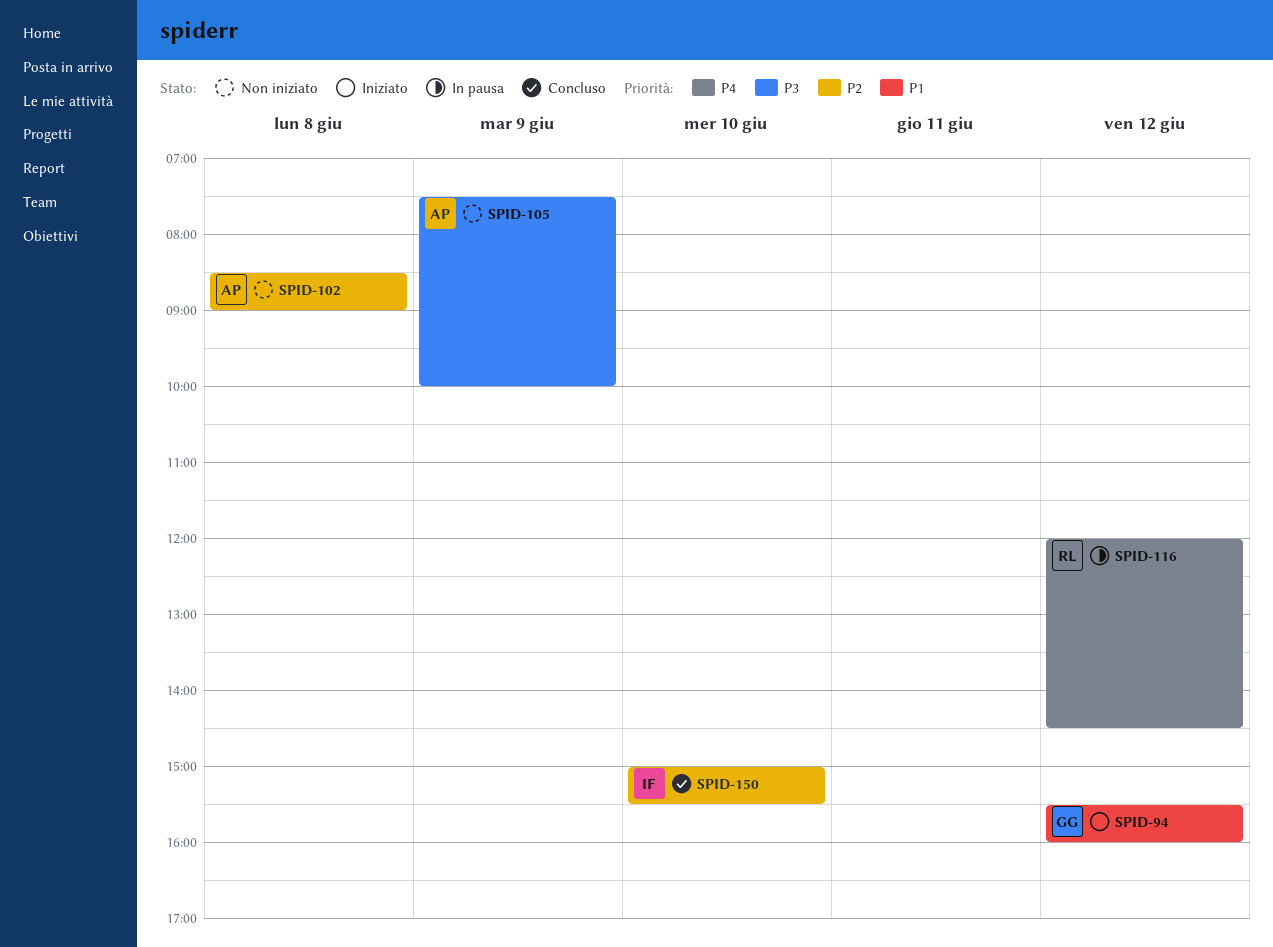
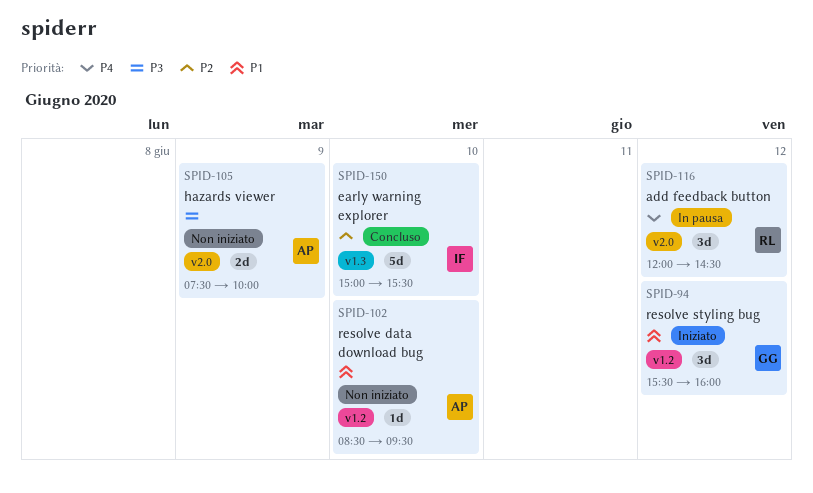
SPID-102, priority: P2 -> P1
SPID-102, day: Jun 8 -> Jun 10
SPID-102, ends: 09:00 -> 09:30

